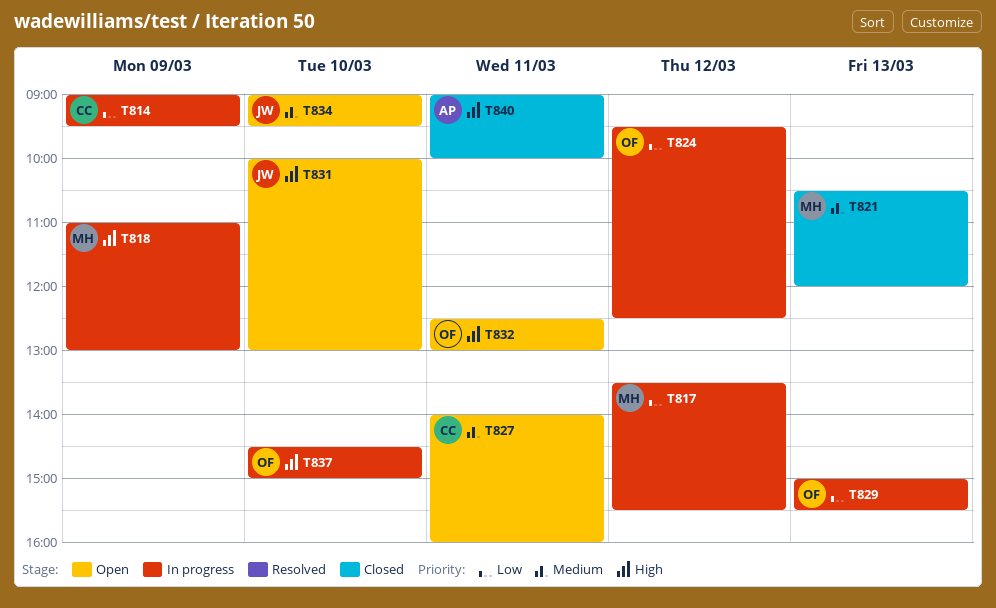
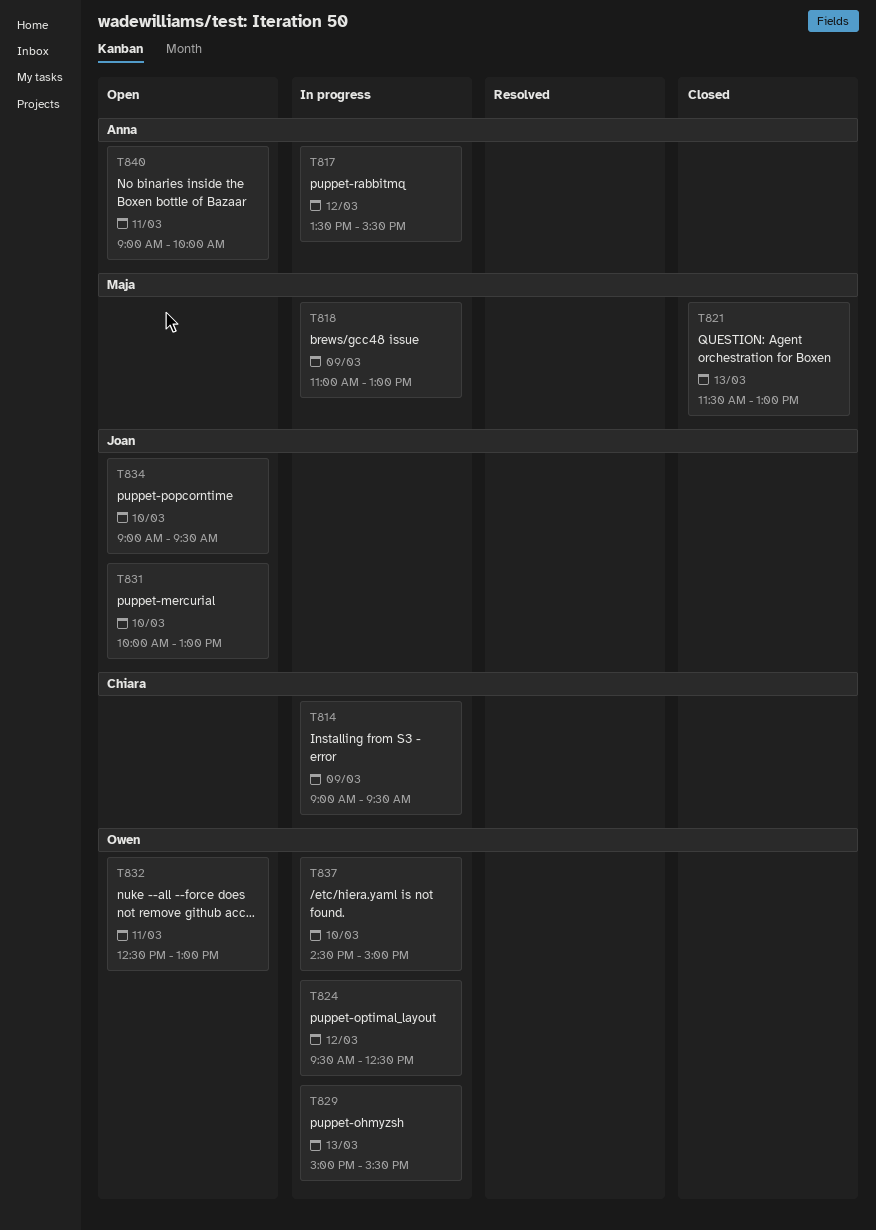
T817, owner: Maja -> Anna
T821, begins: 10:30 -> 11:30
T821, ends: 12:00 -> 13:00
T827: present -> none
T840, status: Closed -> Open

